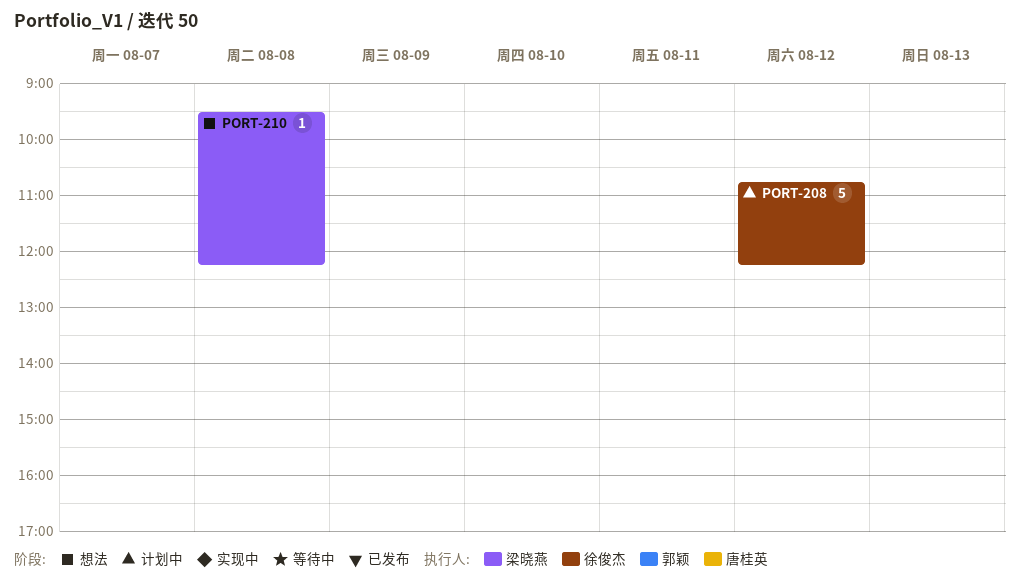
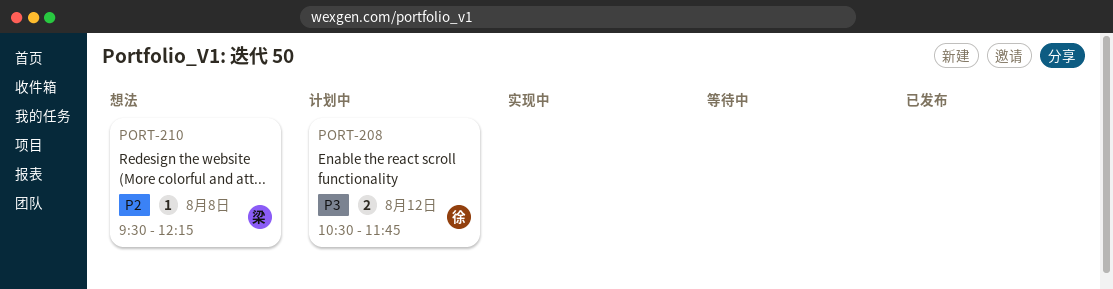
PORT-208, estimate: 5 -> 2
PORT-208, begins: 10:45 -> 10:30
PORT-208, ends: 12:15 -> 11:45

